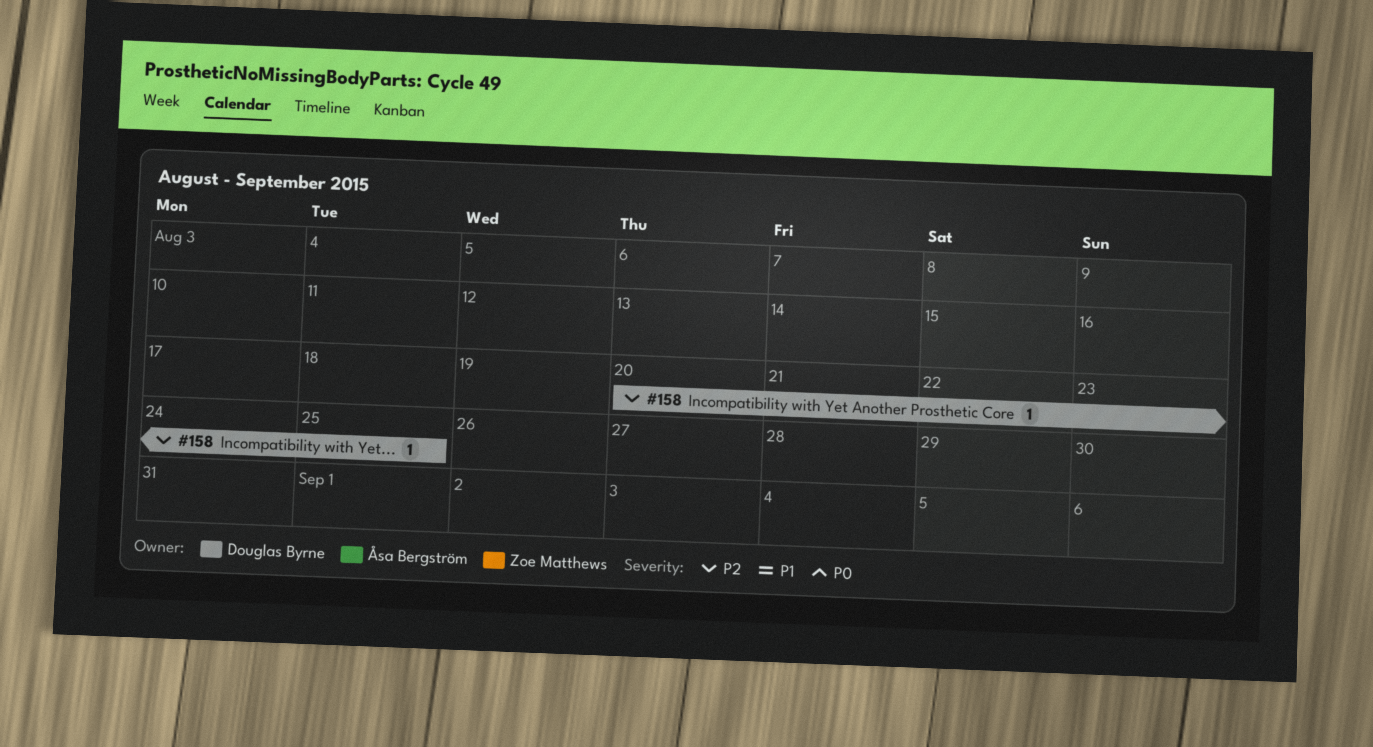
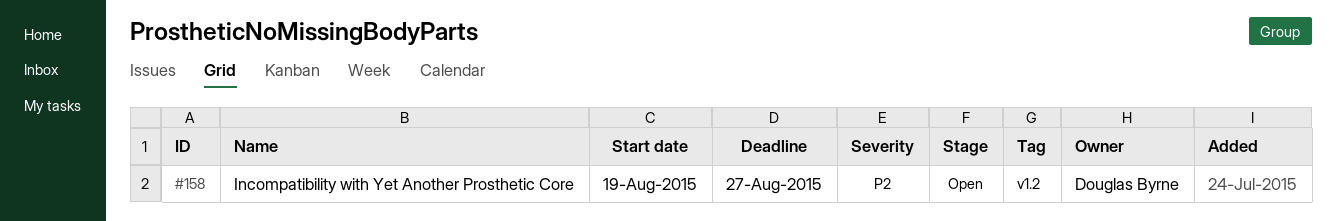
#158, start: Aug 20 -> Aug 19
#158, due: Aug 25 -> Aug 27

